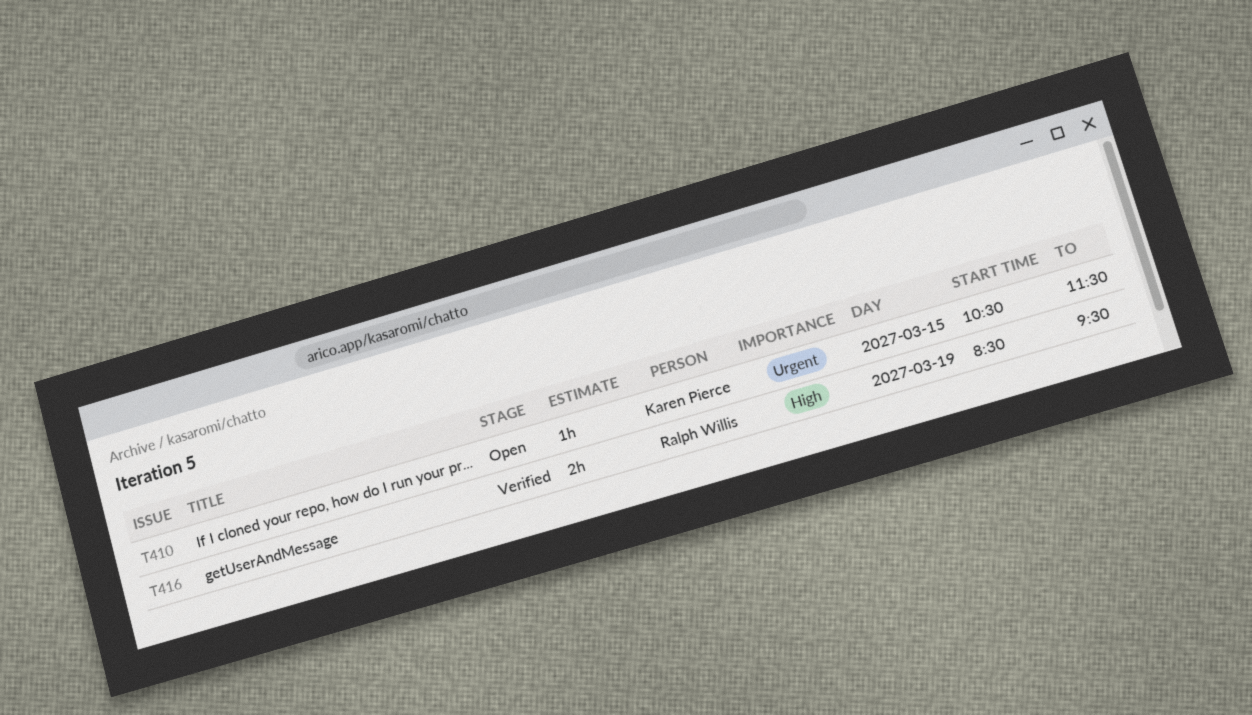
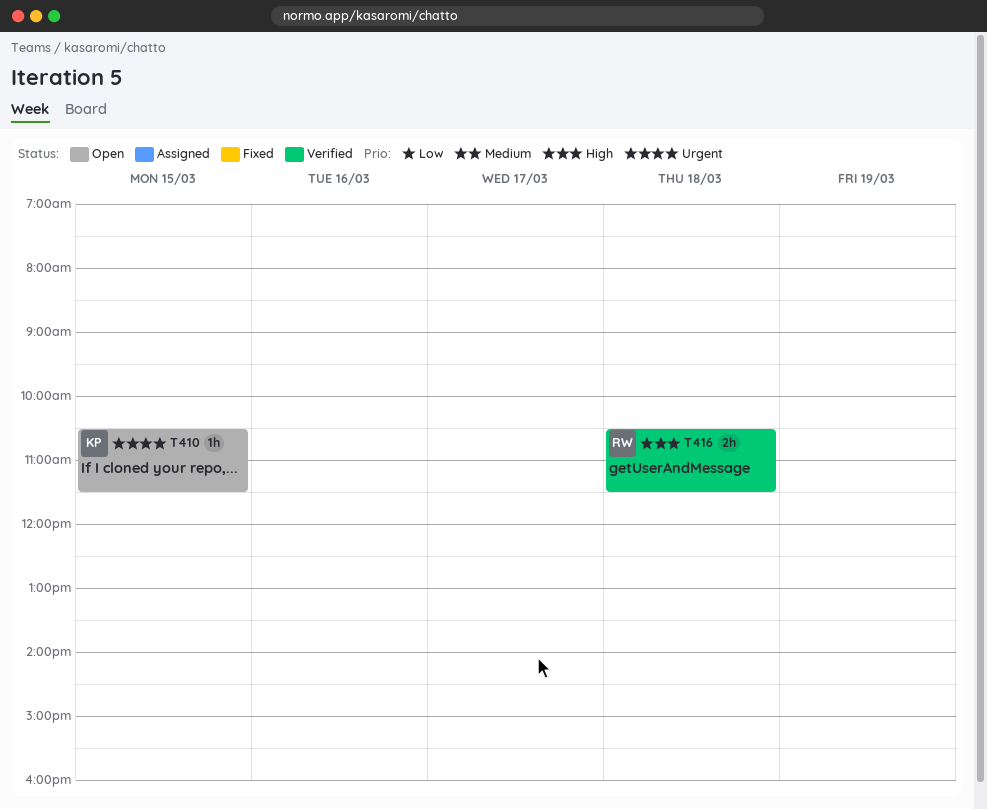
T416, day: Mar 19 -> Mar 18
T416, begins: 08:30 -> 10:30
T416, ends: 09:30 -> 11:30

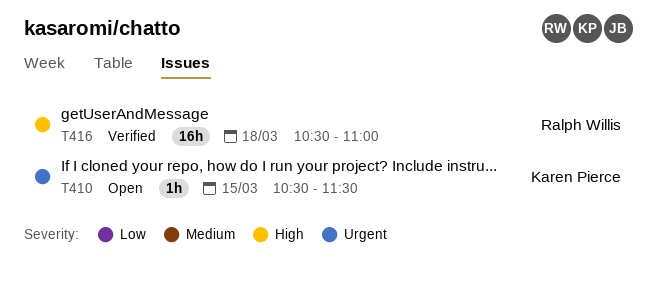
T416, estimate: 2h -> 16h
T416, ends: 11:30 -> 11:00

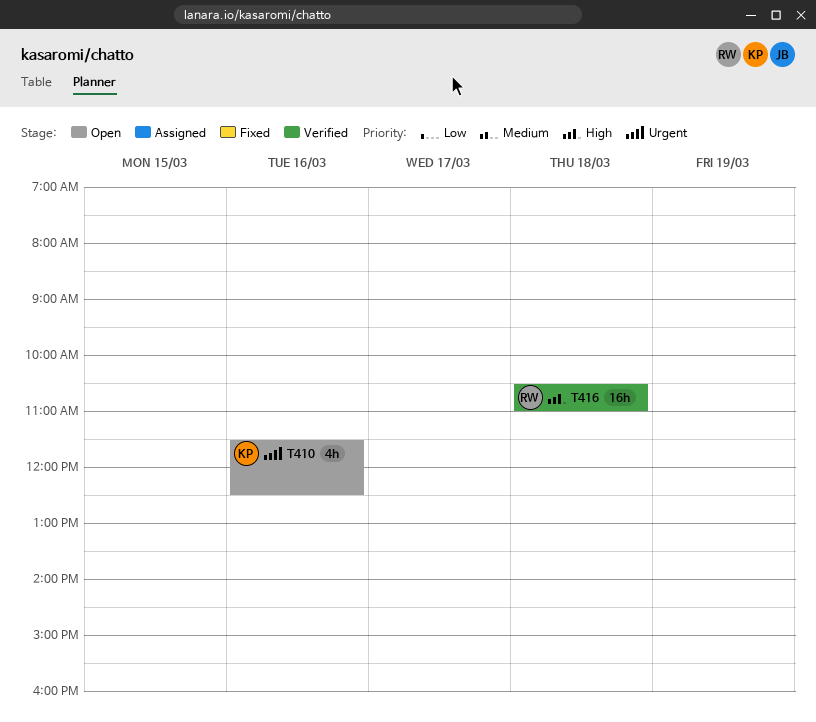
T410, estimate: 1h -> 4h
T410, day: Mar 15 -> Mar 16
T410, begins: 10:30 -> 11:30
T410, ends: 11:30 -> 12:30

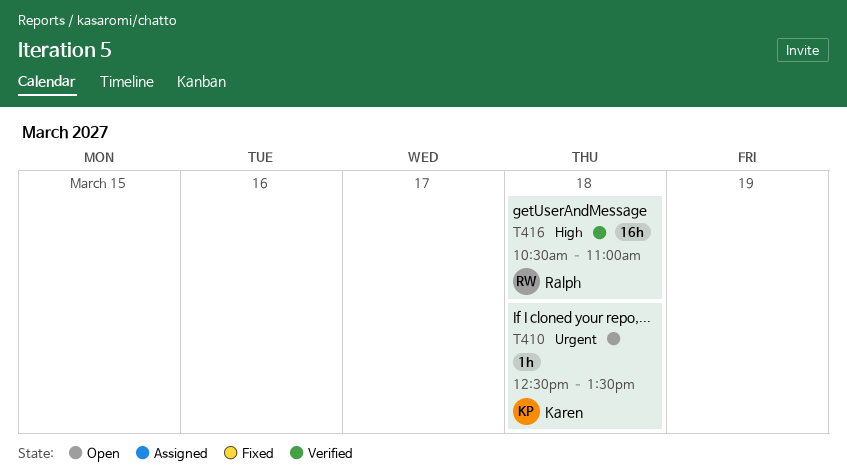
T410, estimate: 4h -> 1h
T410, day: Mar 16 -> Mar 18
T410, begins: 11:30 -> 12:30
T410, ends: 12:30 -> 13:30

